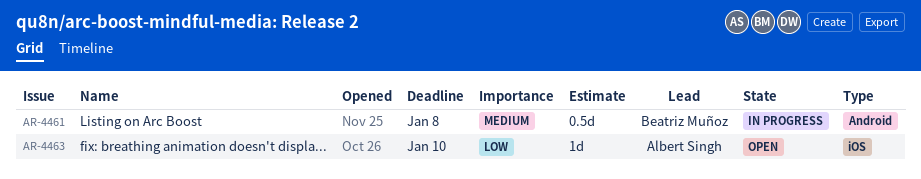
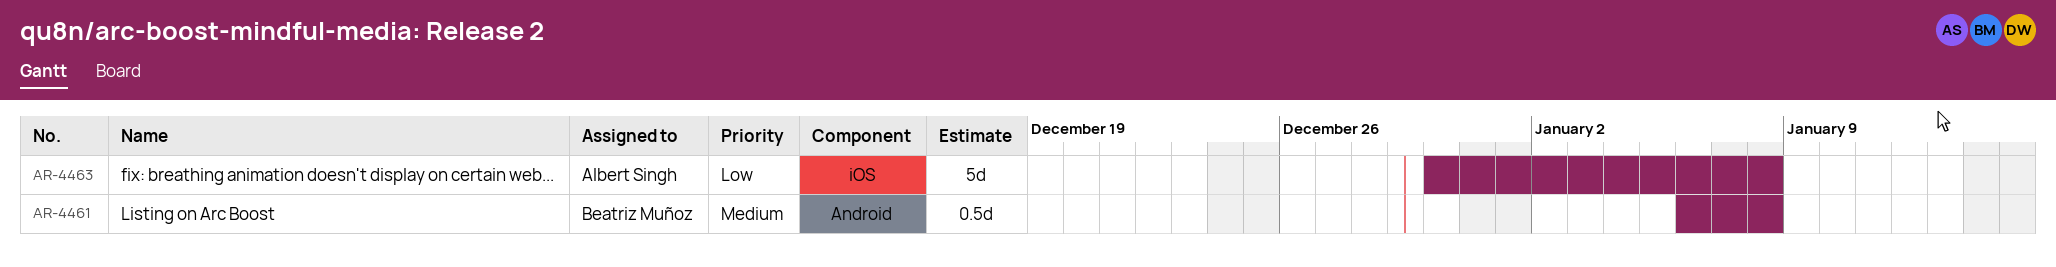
AR-4463, estimate: 1d -> 5d
AR-4463, due: Jan 10 -> Jan 8

